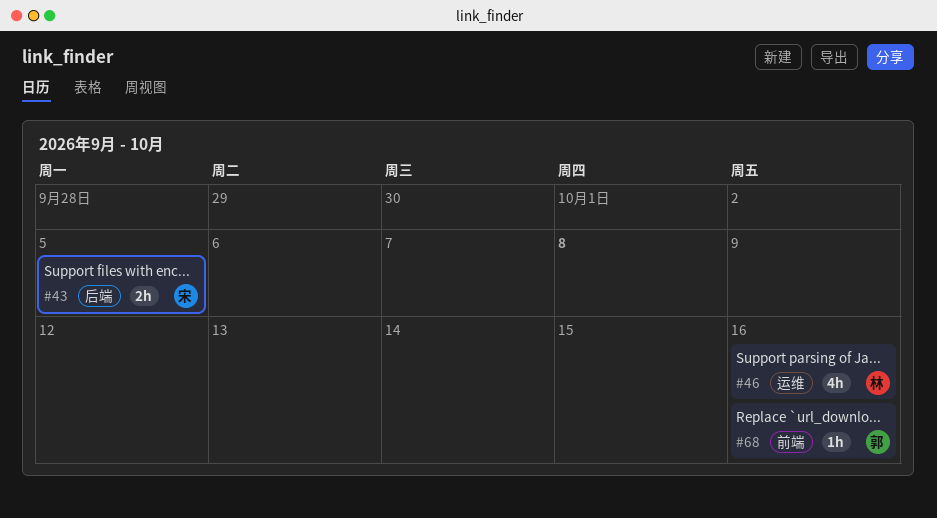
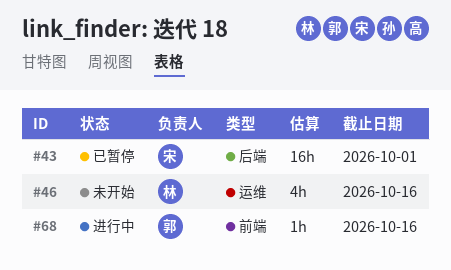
#43, estimate: 2h -> 16h
#43, due: Oct 5 -> Oct 1

